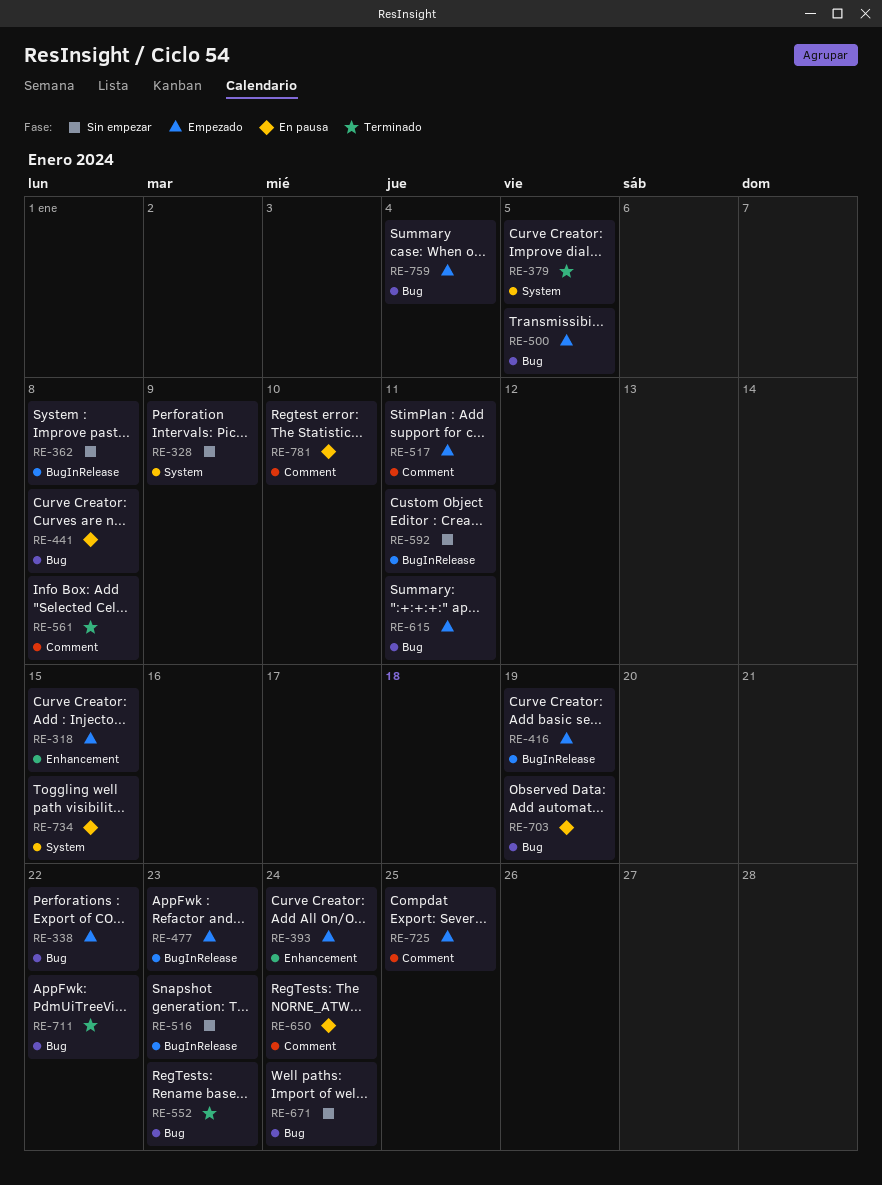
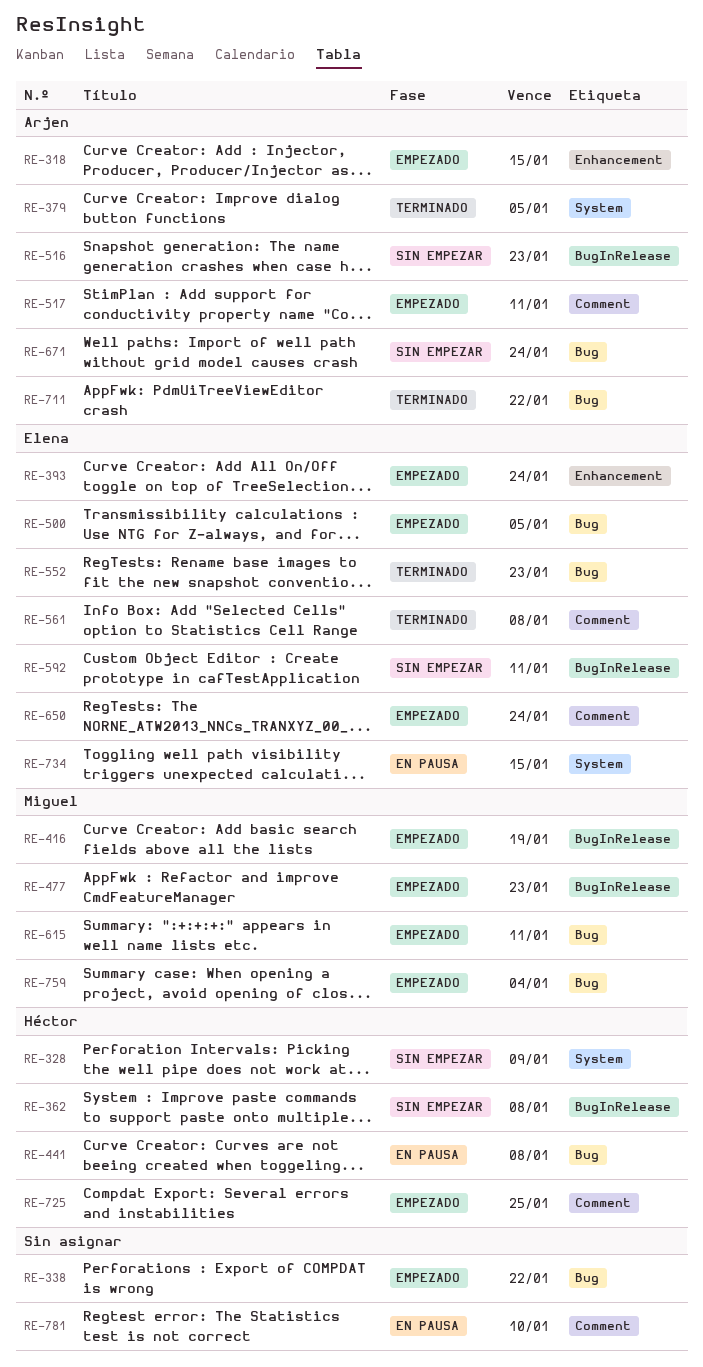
RE-650, status: En pausa -> Empezado
RE-703: present -> none

